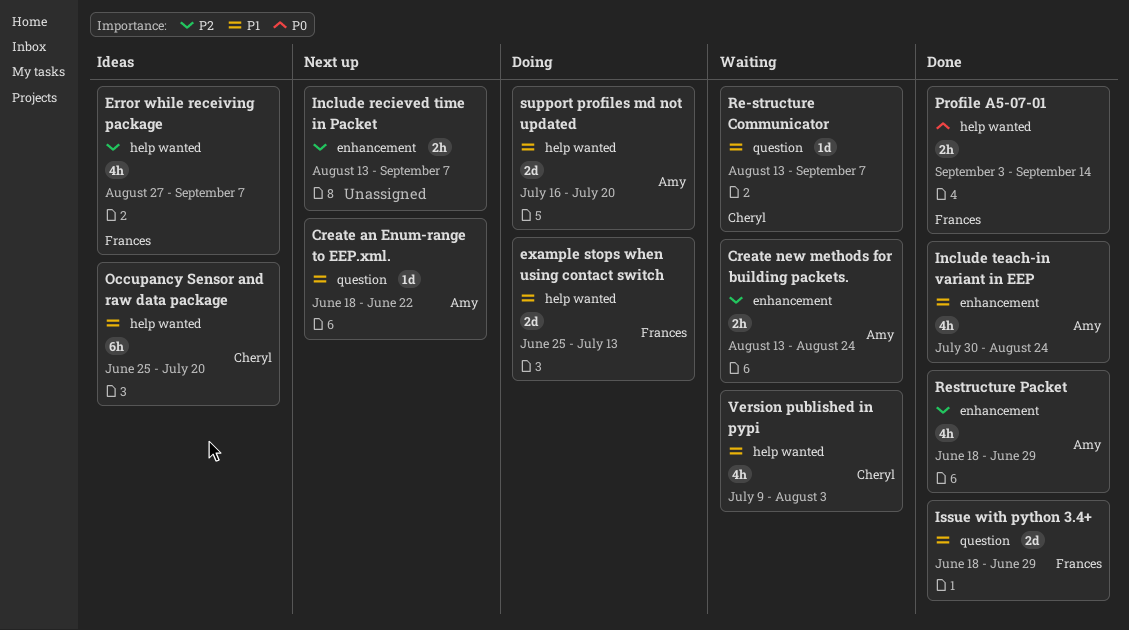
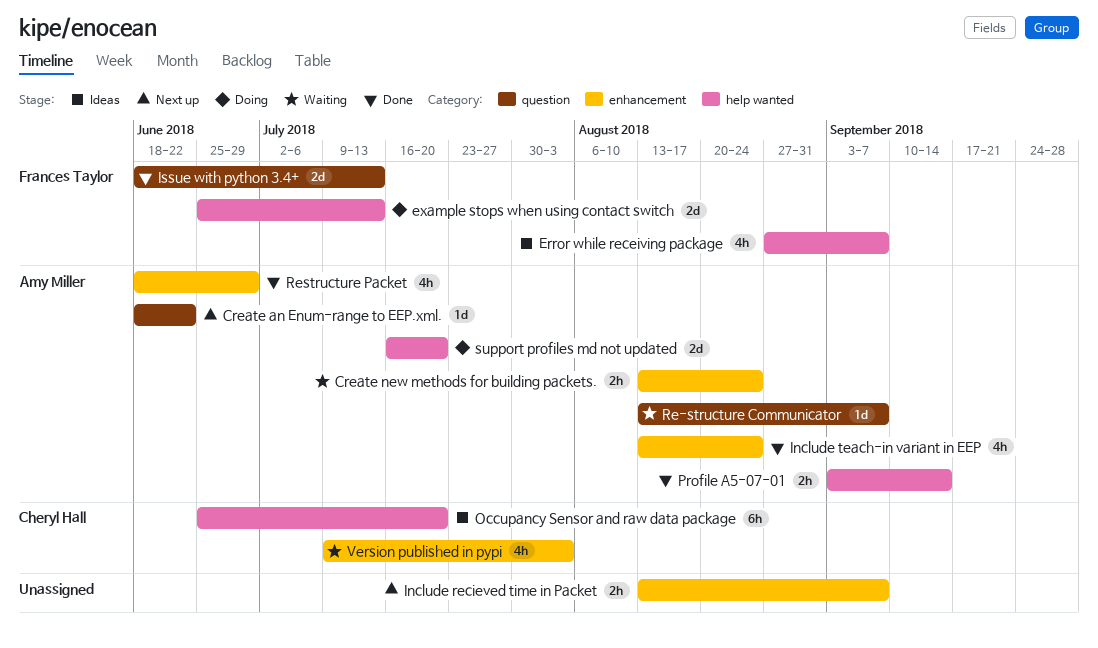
Include teach-in variant in EEP, start: Jul 30 -> Aug 13
Issue with python 3.4+, due: Jun 29 -> Jul 13
Profile A5-07-01, owner: Frances Taylor -> Amy Miller
Re-structure Communicator, owner: Cheryl Hall -> Amy Miller
Version published in pypi, label: help wanted -> enhancement

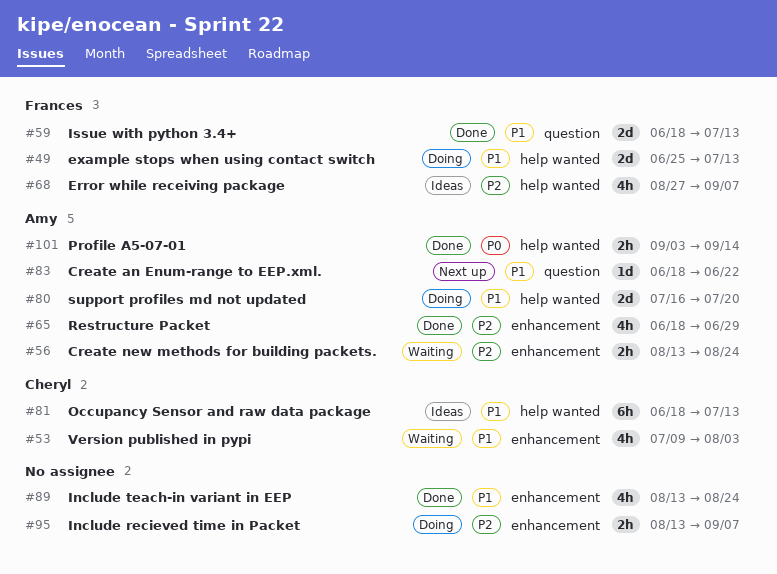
Include recieved time in Packet, status: Next up -> Doing
Include teach-in variant in EEP, owner: Amy Miller -> none
Occupancy Sensor and raw data package, start: Jun 25 -> Jun 18
Occupancy Sensor and raw data package, due: Jul 20 -> Jul 13
Re-structure Communicator: present -> none

